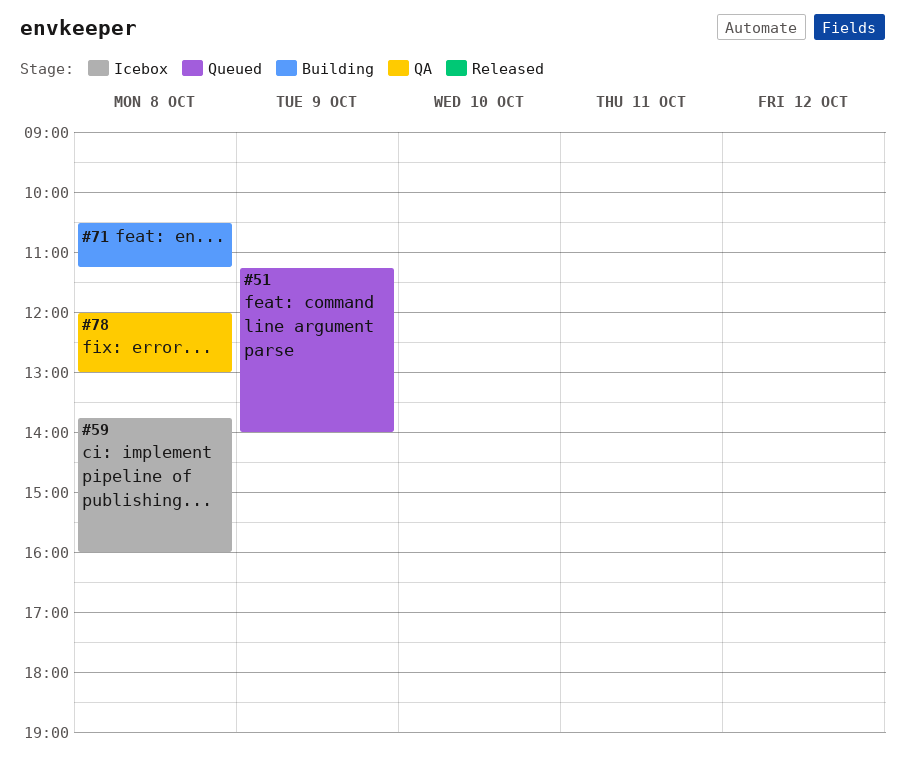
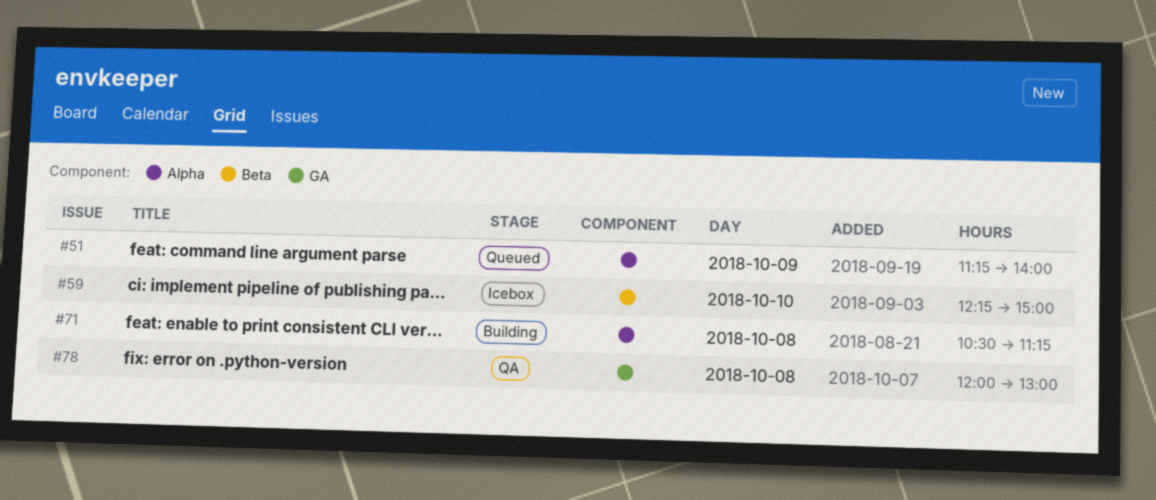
#59, day: Oct 8 -> Oct 10
#59, begins: 13:45 -> 12:15
#59, ends: 16:00 -> 15:00

